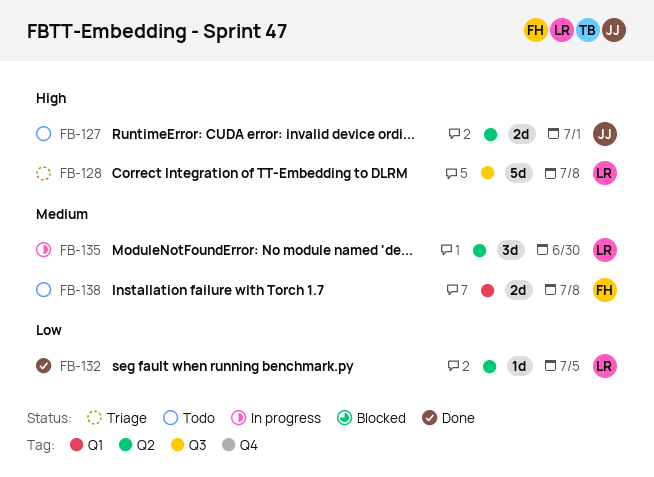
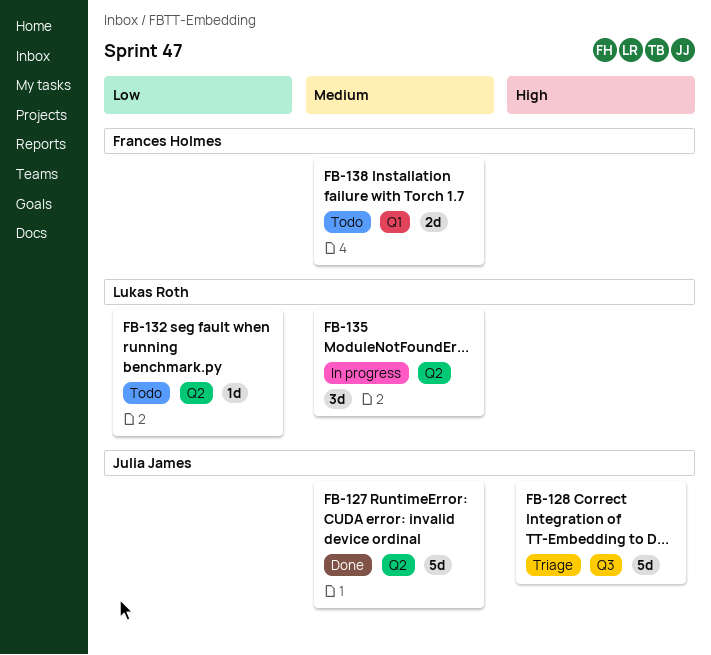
FB-127, status: Todo -> Done
FB-127, priority: High -> Medium
FB-127, estimate: 2d -> 5d
FB-128, owner: Lukas Roth -> Julia James
FB-132, status: Done -> Todo

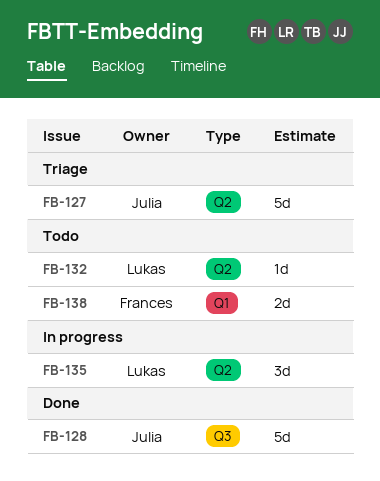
FB-127, status: Done -> Triage
FB-128, status: Triage -> Done

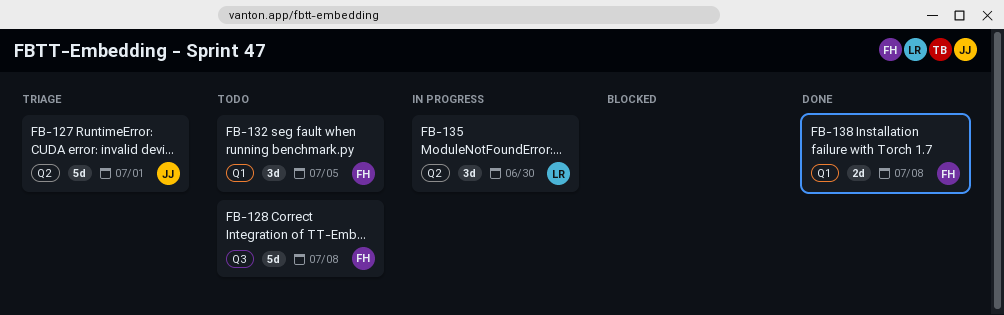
FB-128, status: Done -> Todo
FB-128, owner: Julia -> Frances
FB-132, owner: Lukas -> Frances
FB-132, label: Q2 -> Q1
FB-132, estimate: 1d -> 3d
FB-138, status: Todo -> Done

